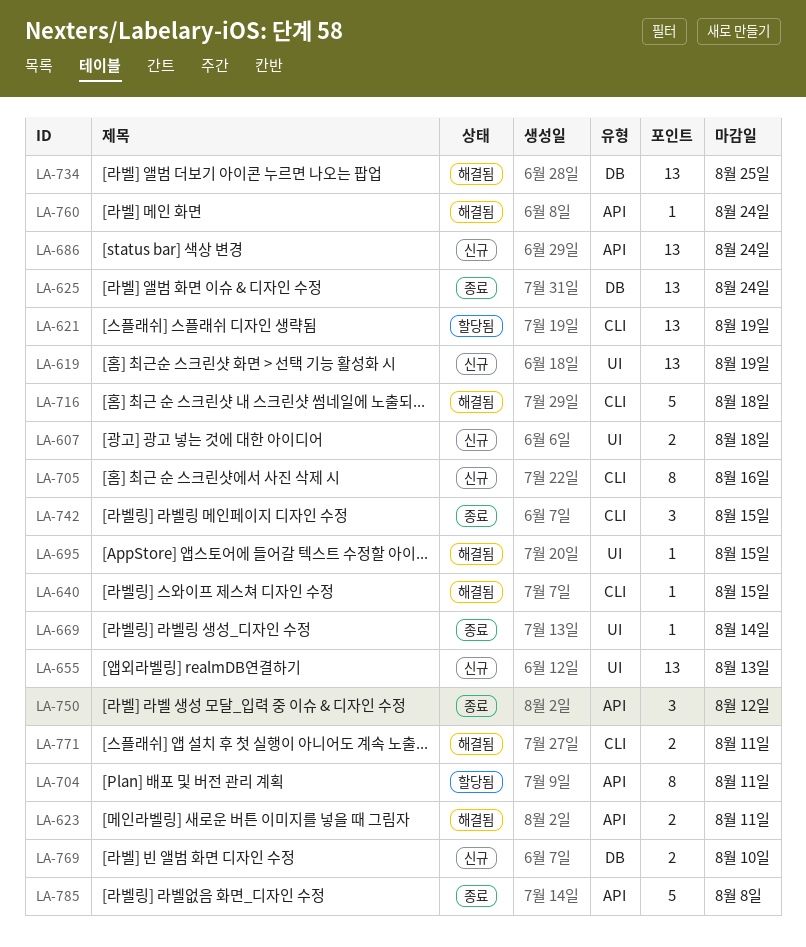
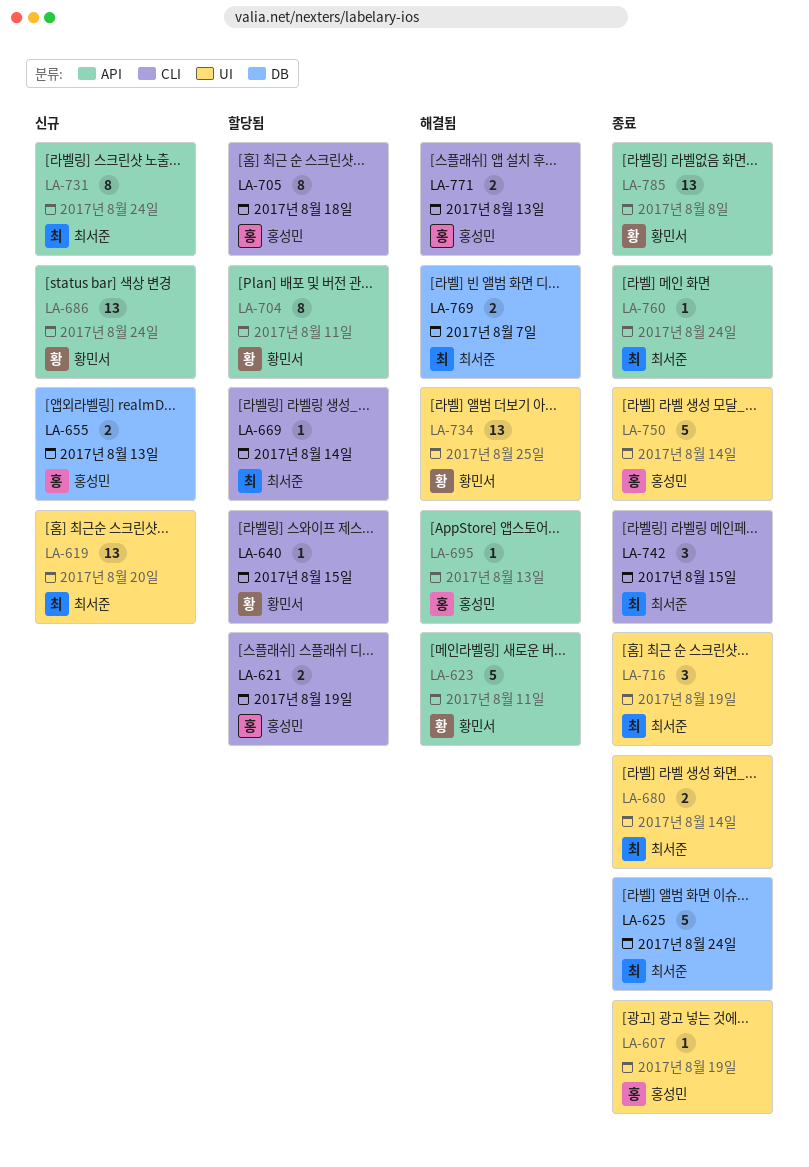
LA-607, status: 신규 -> 종료
LA-607, estimate: 2 -> 1
LA-607, due: Aug 18 -> Aug 19
LA-619, due: Aug 19 -> Aug 20
LA-621, estimate: 13 -> 2
LA-623, estimate: 2 -> 5
LA-625, estimate: 13 -> 5
LA-640, status: 해결됨 -> 할당됨
LA-655, label: UI -> DB
LA-655, estimate: 13 -> 2
LA-669, status: 종료 -> 할당됨
LA-669, label: UI -> CLI
LA-680: none -> present
LA-695, label: UI -> API
LA-695, due: Aug 15 -> Aug 13
LA-705, status: 신규 -> 할당됨
LA-705, due: Aug 16 -> Aug 18
LA-716, status: 해결됨 -> 종료
LA-716, label: CLI -> UI
LA-716, estimate: 5 -> 3
LA-716, due: Aug 18 -> Aug 19
LA-731: none -> present
LA-734, label: DB -> UI
LA-750, label: API -> UI
LA-750, estimate: 3 -> 5
LA-750, due: Aug 12 -> Aug 14
LA-760, status: 해결됨 -> 종료
LA-769, status: 신규 -> 해결됨
LA-769, due: Aug 10 -> Aug 7
LA-771, due: Aug 11 -> Aug 13
LA-785, estimate: 5 -> 13

